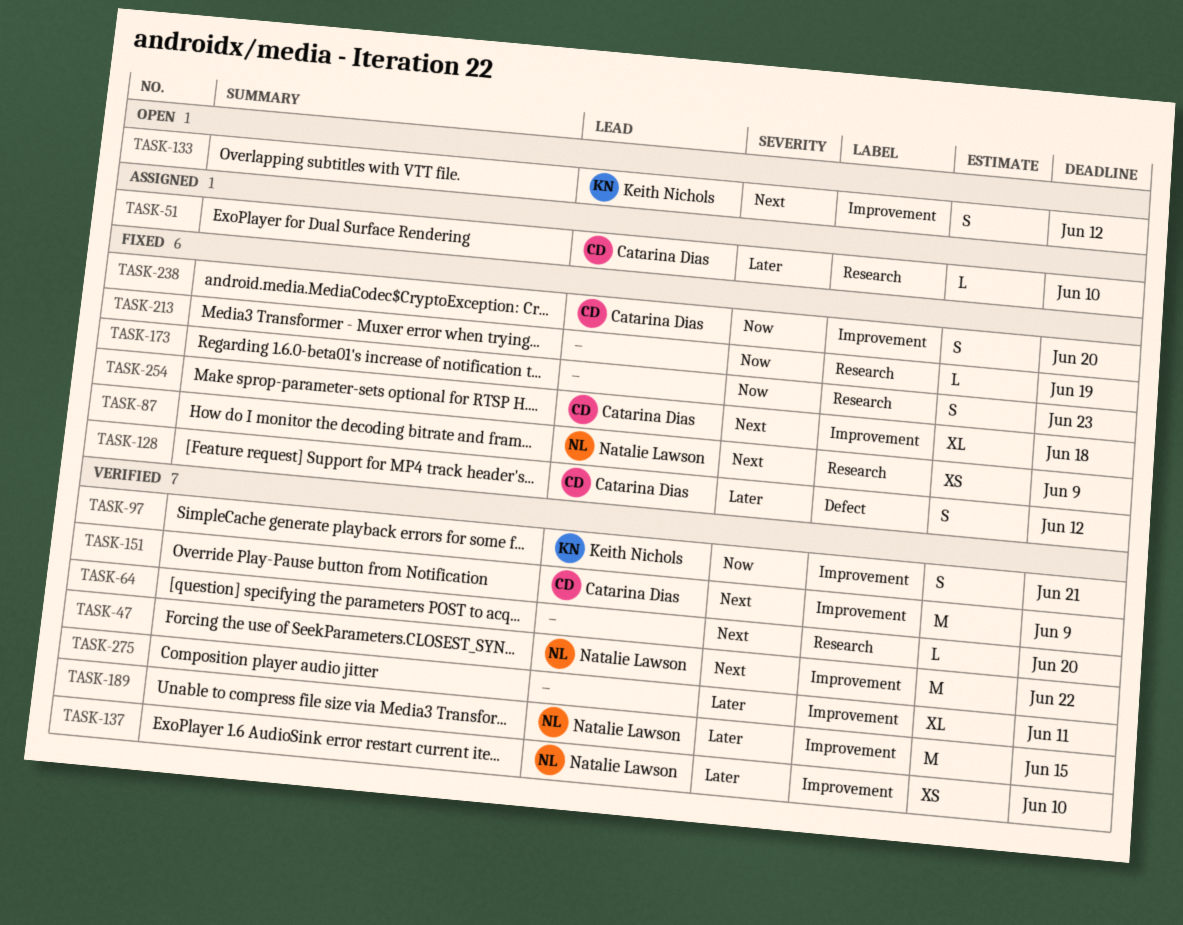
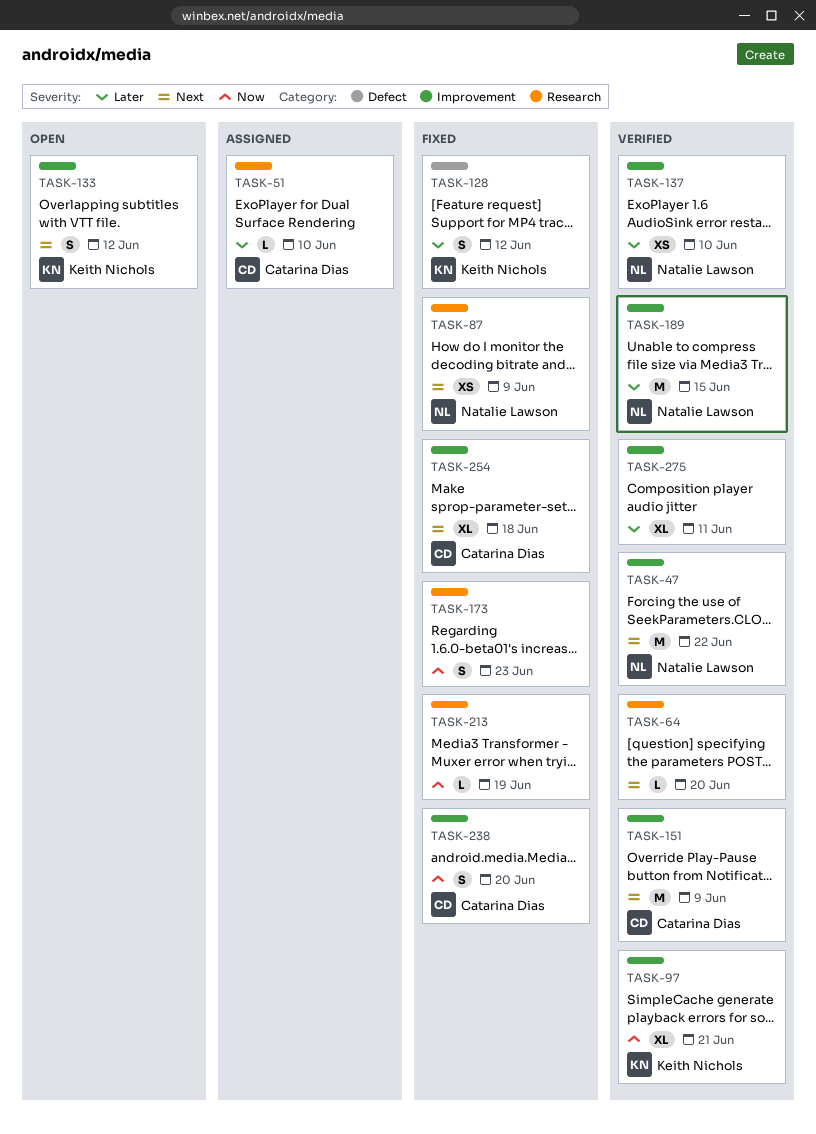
TASK-97, estimate: S -> XL
TASK-128, owner: Catarina Dias -> Keith Nichols

